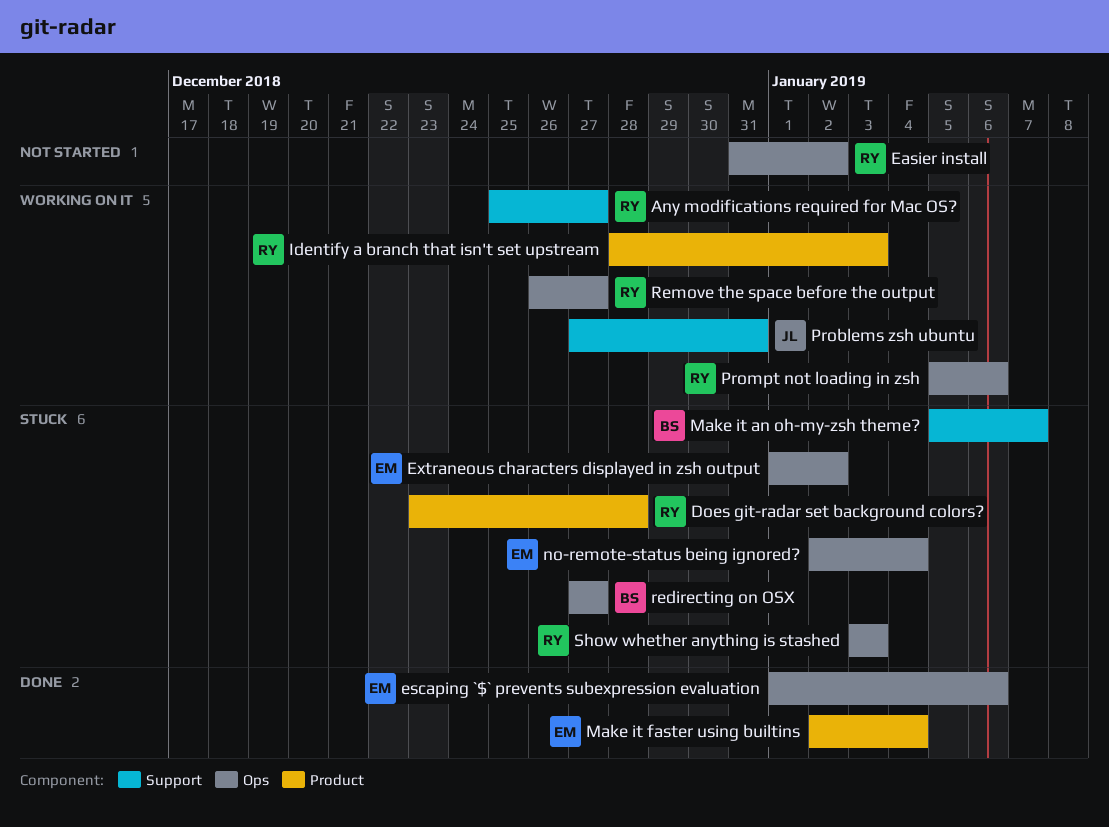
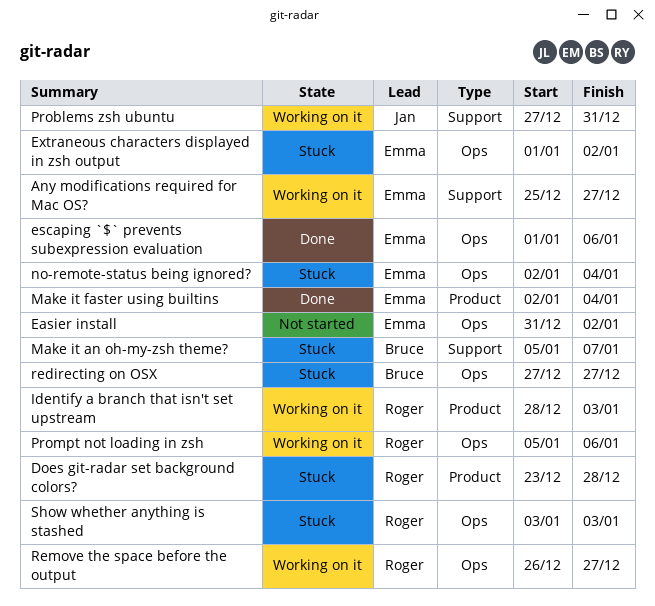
Any modifications required for Mac OS?, owner: Roger -> Emma
Easier install, owner: Roger -> Emma

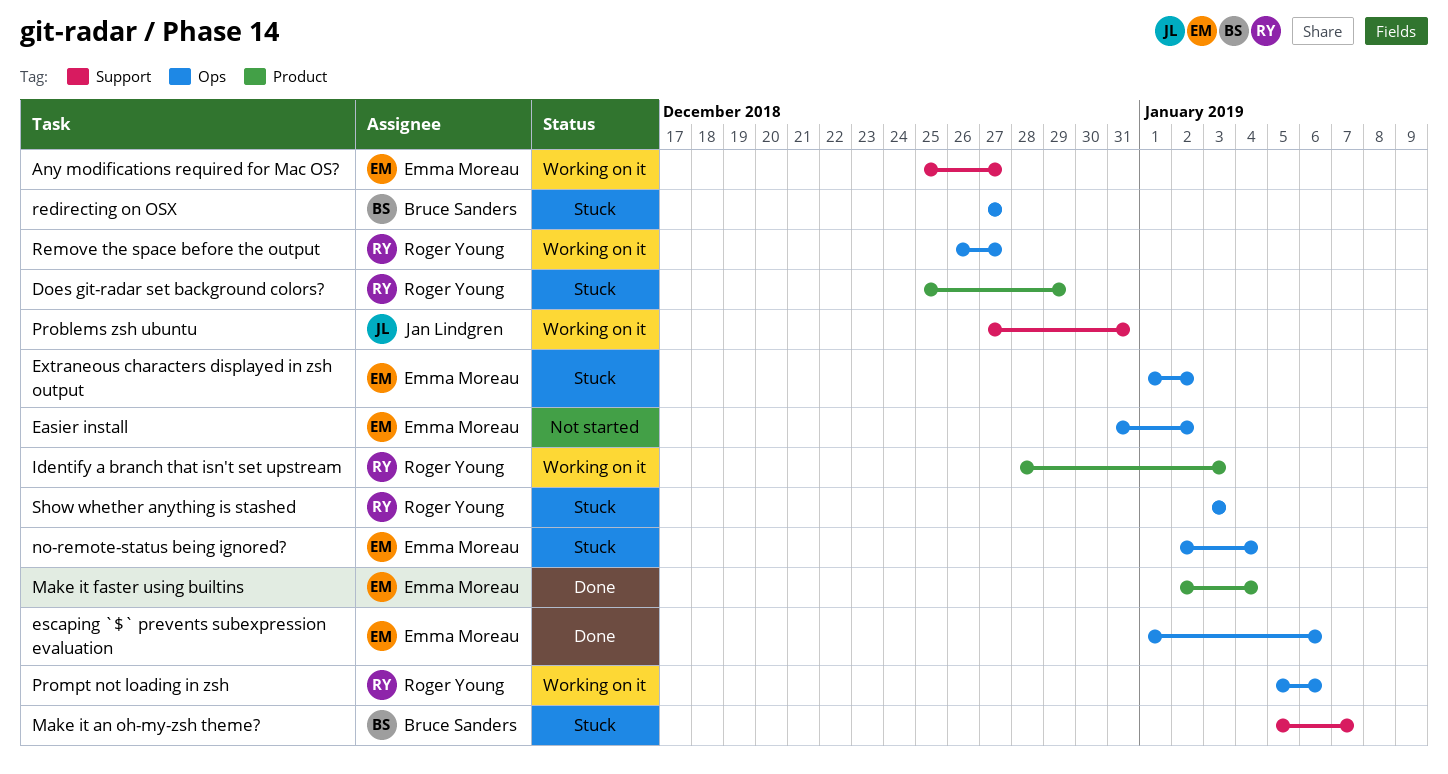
Does git-radar set background colors?, start: Dec 23 -> Dec 25
Does git-radar set background colors?, due: Dec 28 -> Dec 29

